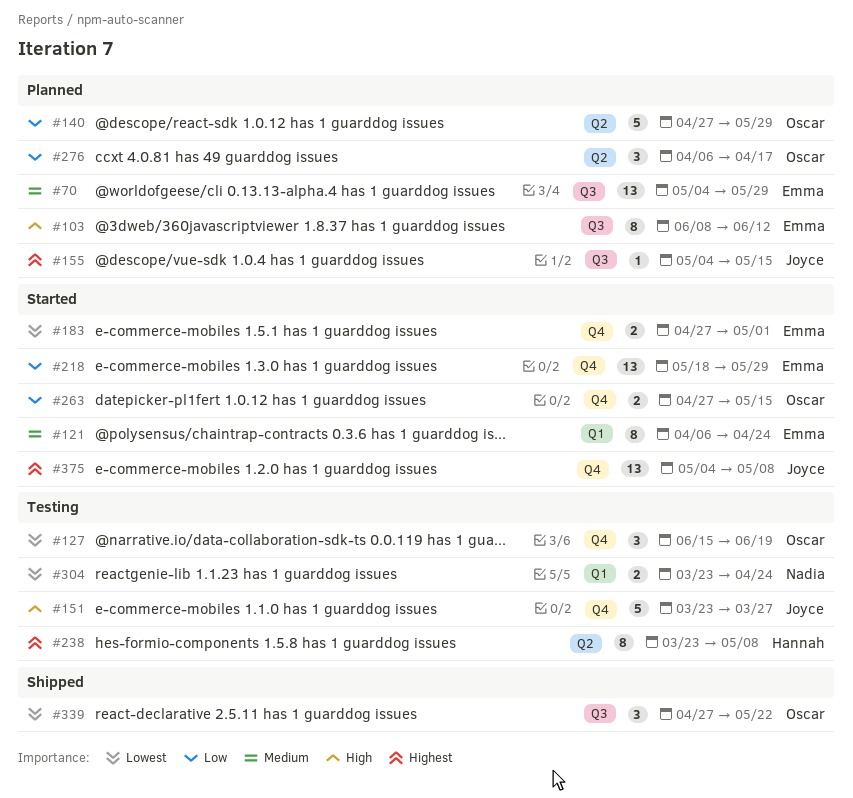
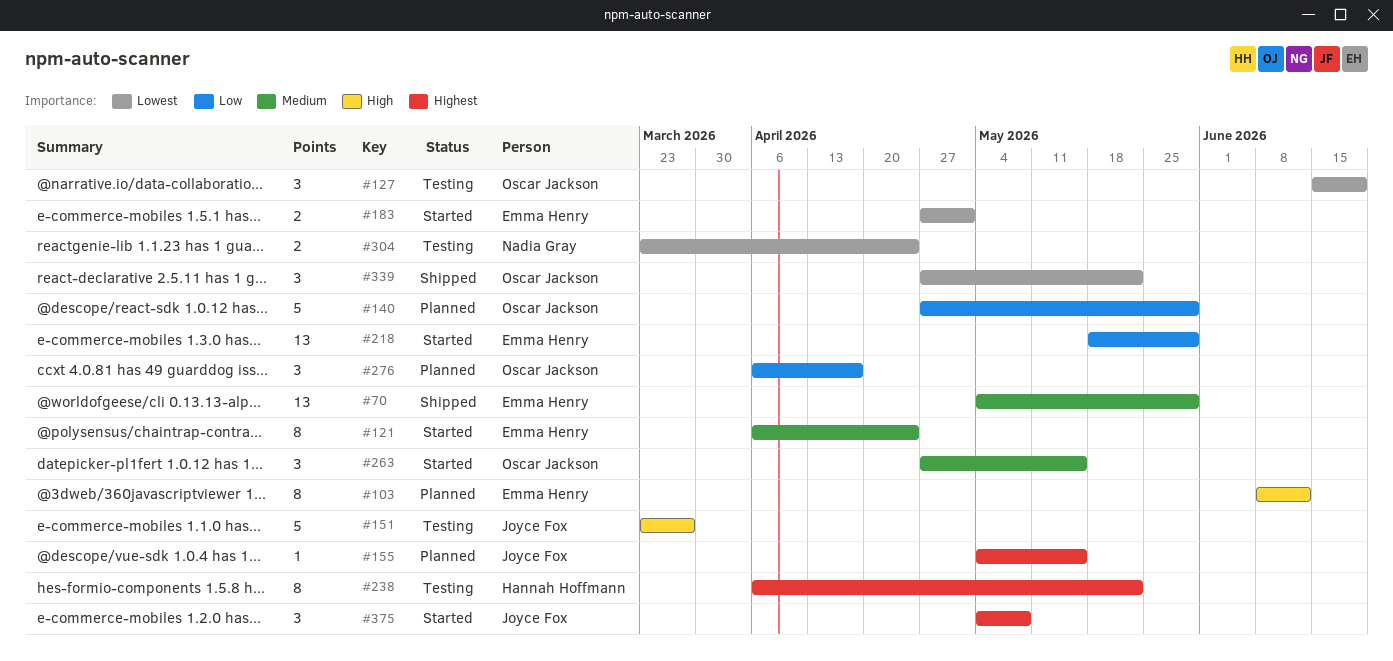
#70, status: Planned -> Shipped
#238, start: Mar 23 -> Apr 6
#238, due: May 8 -> May 22
#263, priority: Low -> Medium
#263, estimate: 2 -> 3
#375, estimate: 13 -> 3

